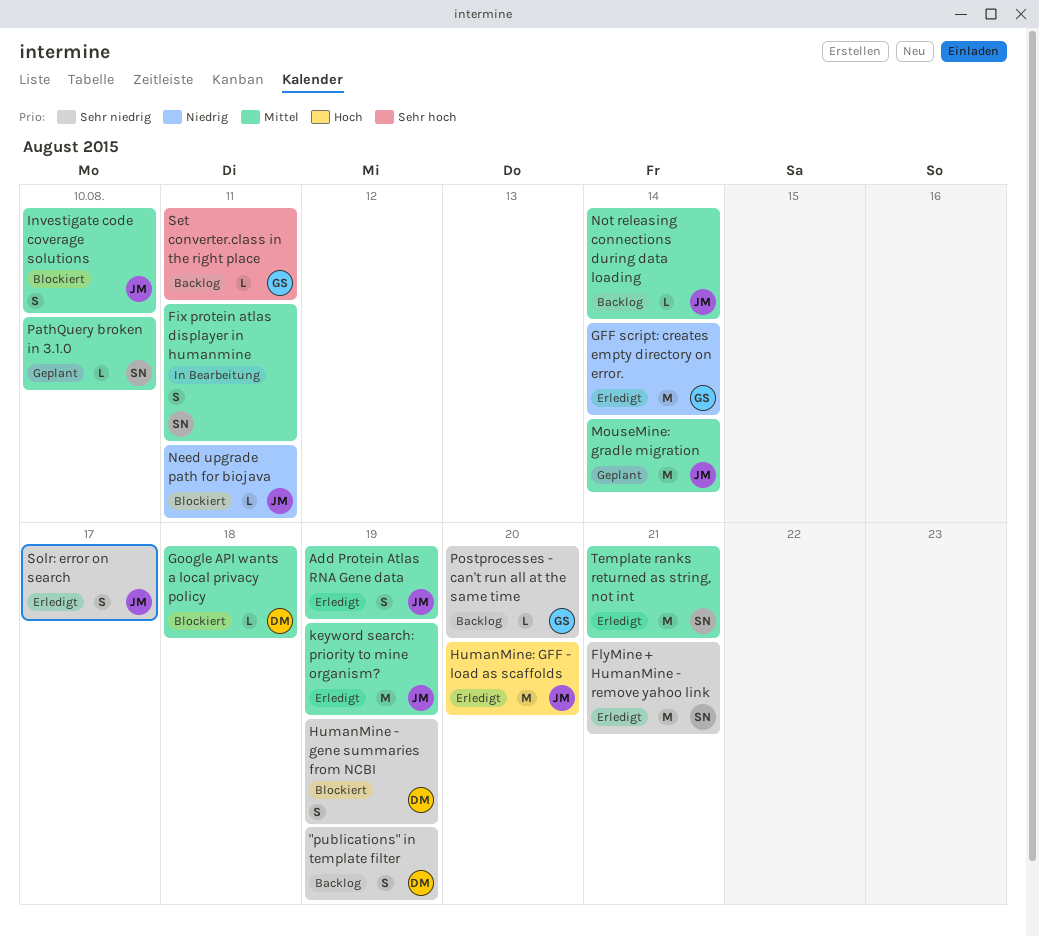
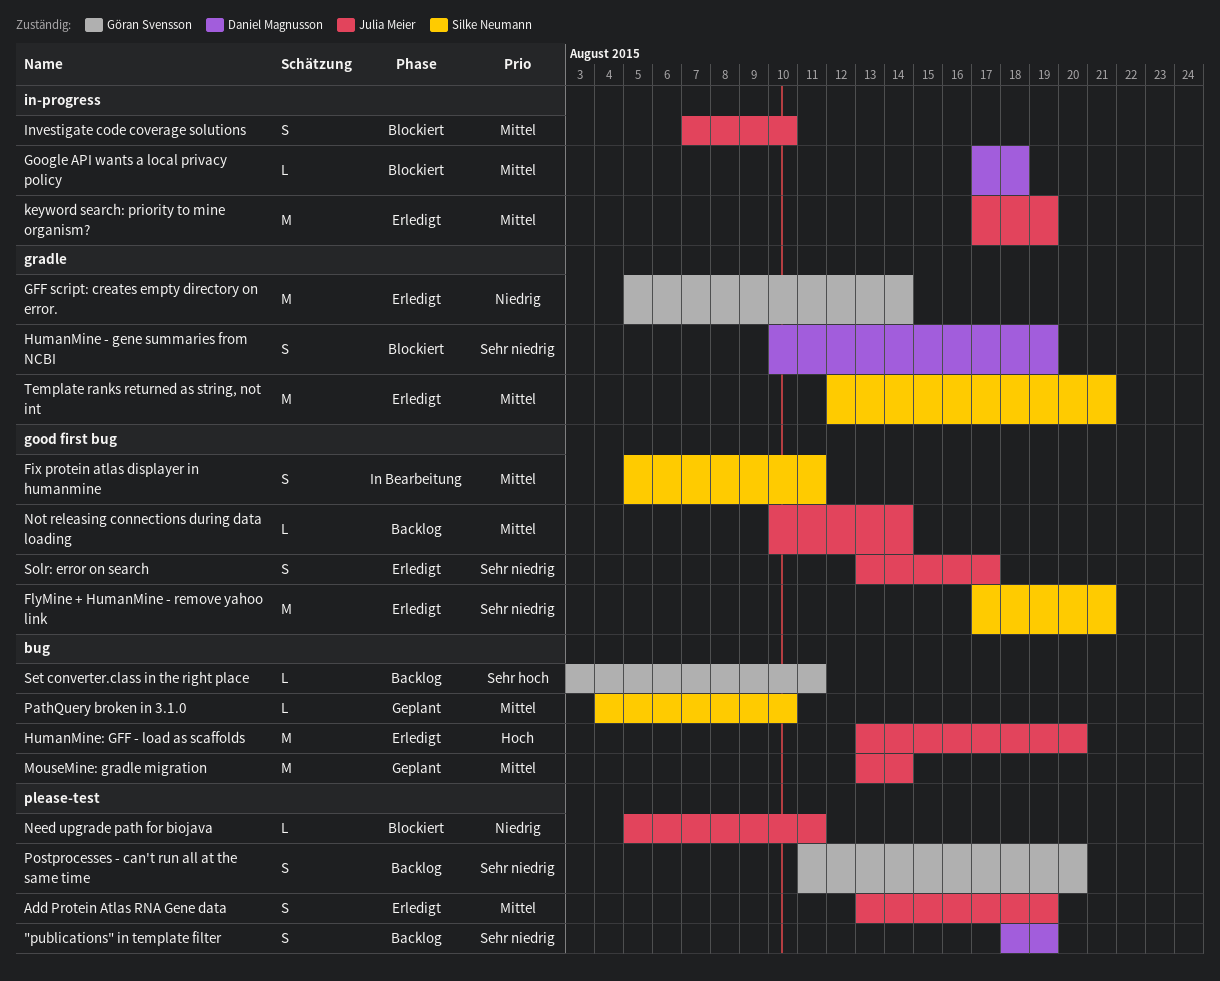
Postprocesses - can't run all at the same time, estimate: L -> S

